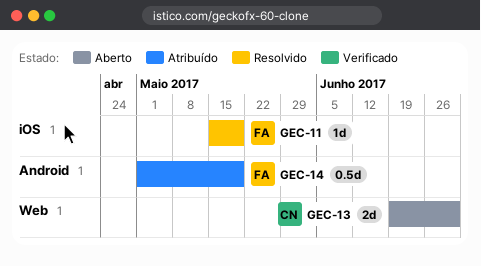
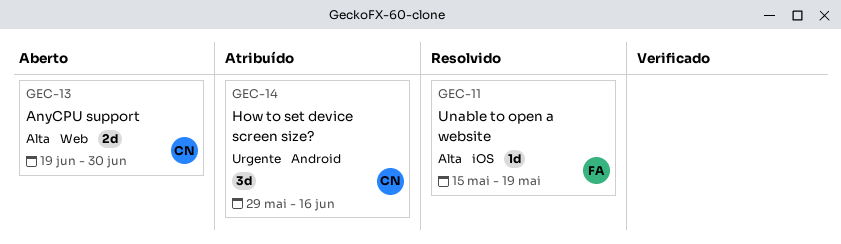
GEC-14, owner: FA -> CN
GEC-14, estimate: 0.5d -> 3d
GEC-14, start: May 1 -> May 29
GEC-14, due: May 19 -> Jun 16

